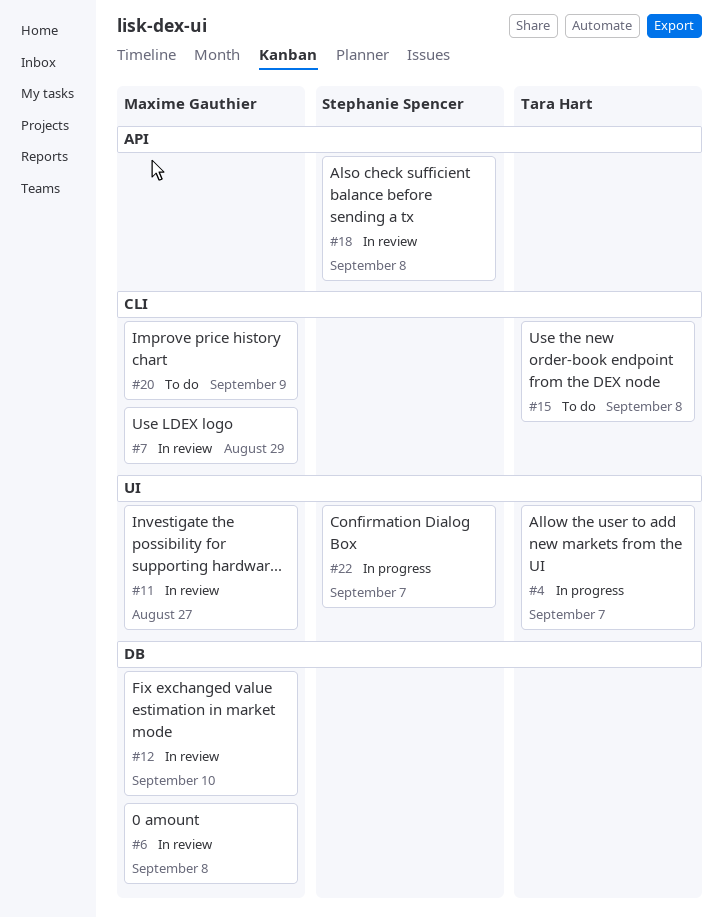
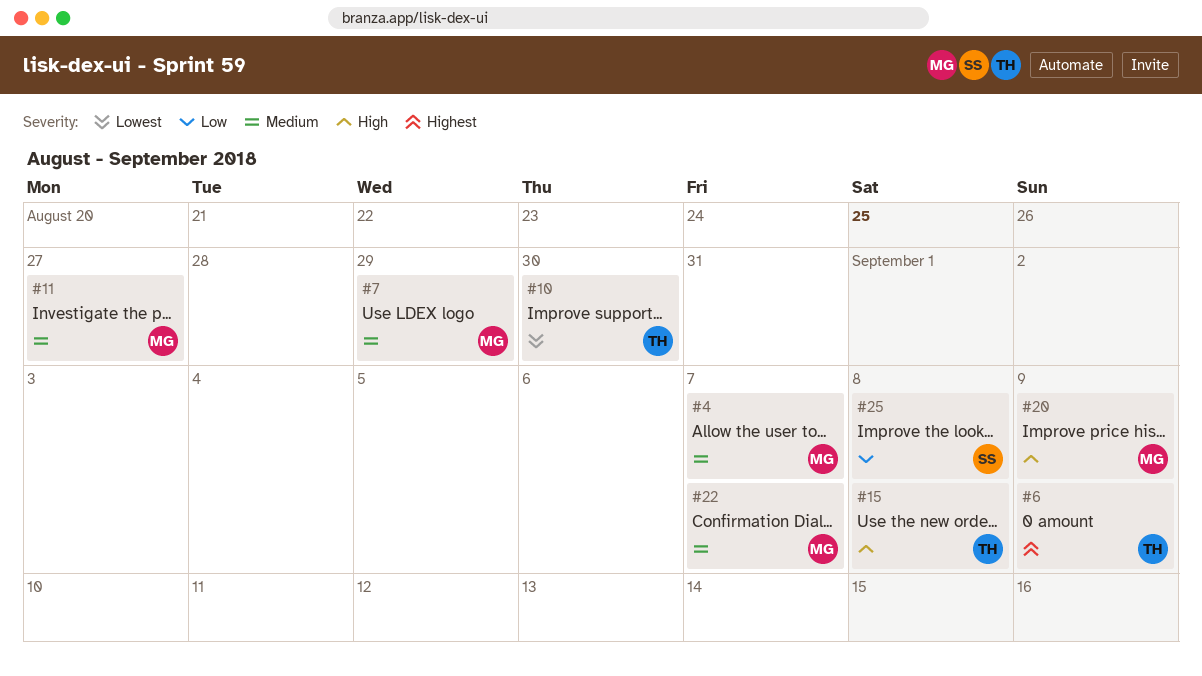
#4, owner: Tara Hart -> Maxime Gauthier
#6, owner: Maxime Gauthier -> Tara Hart
#6, due: Sep 8 -> Sep 9
#10: none -> present
#12: present -> none
#18: present -> none
#22, owner: Stephanie Spencer -> Maxime Gauthier
#25: none -> present

